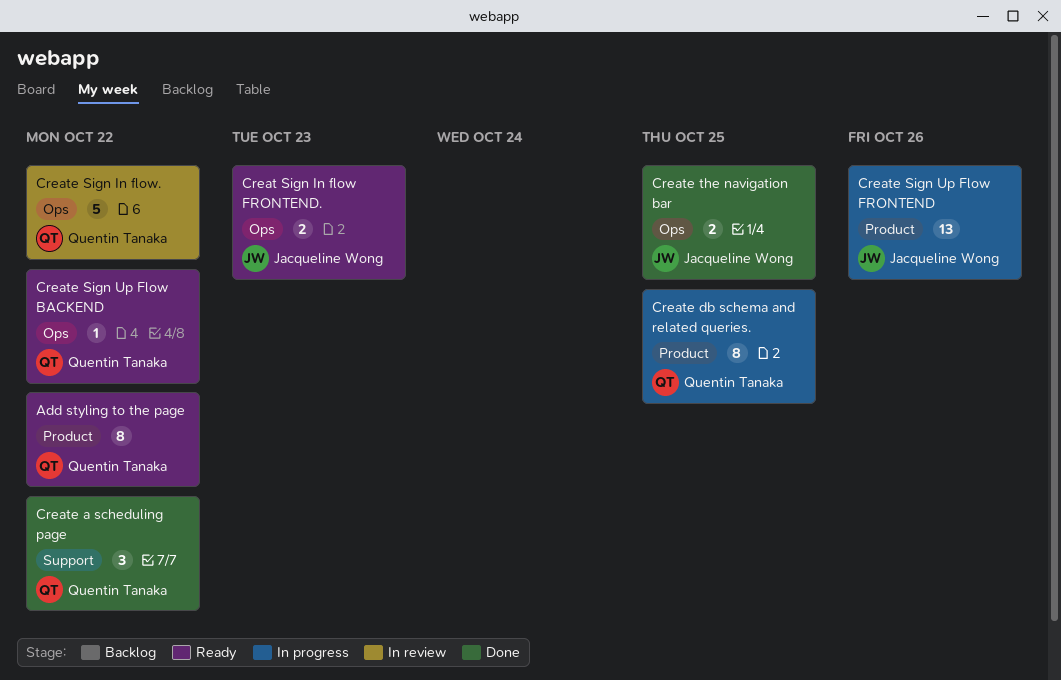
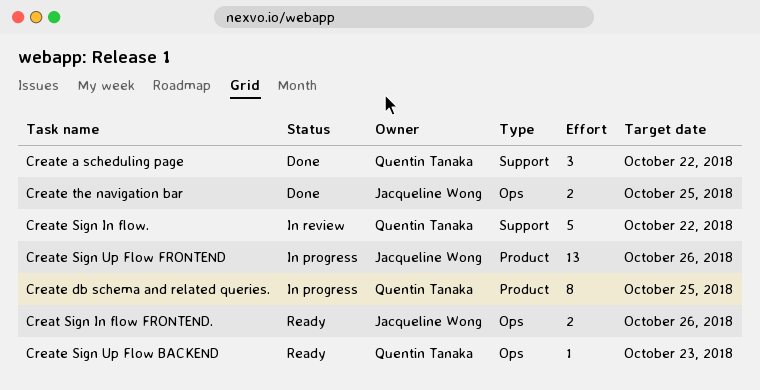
Add styling to the page: present -> none
Creat Sign In flow FRONTEND., due: Oct 23 -> Oct 26
Create Sign In flow., label: Ops -> Support
Create Sign Up Flow BACKEND, due: Oct 22 -> Oct 23

